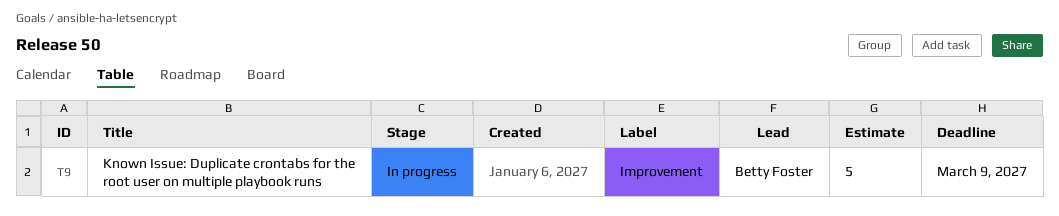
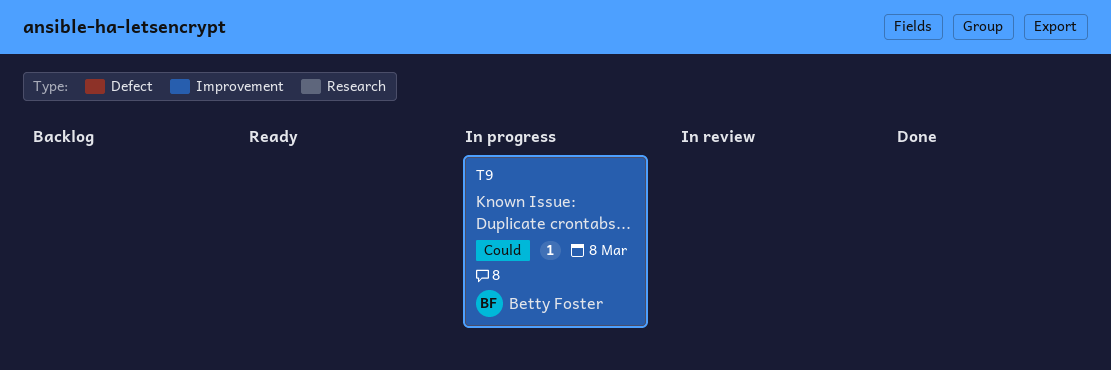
T9, estimate: 5 -> 1
T9, due: Mar 9 -> Mar 8

